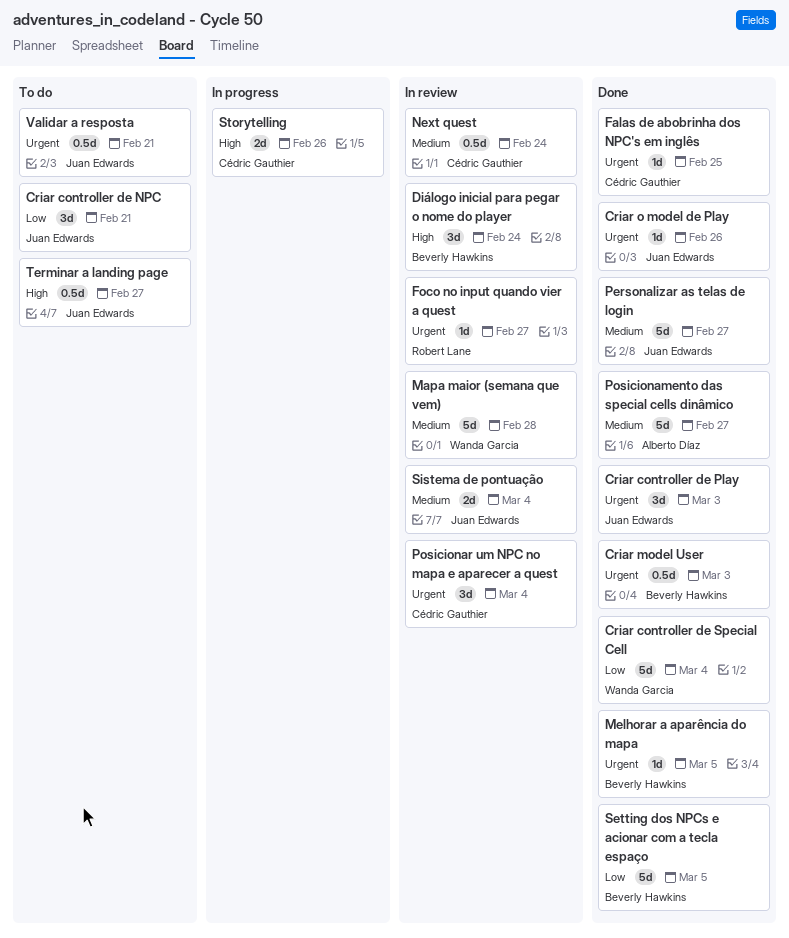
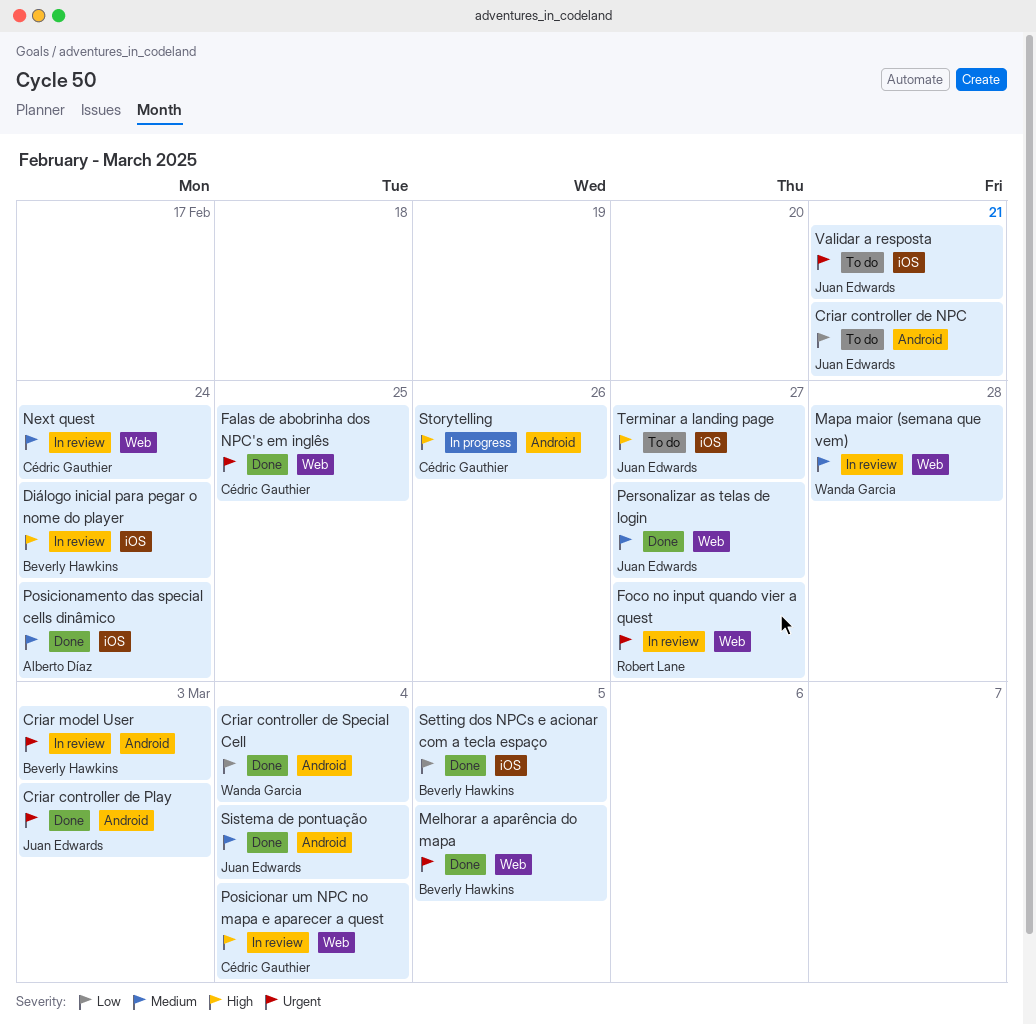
Criar model User, status: Done -> In review
Criar o model de Play: present -> none
Posicionamento das special cells dinâmico, due: Feb 27 -> Feb 24
Posicionar um NPC no mapa e aparecer a quest, priority: Urgent -> High
Sistema de pontuação, status: In review -> Done

